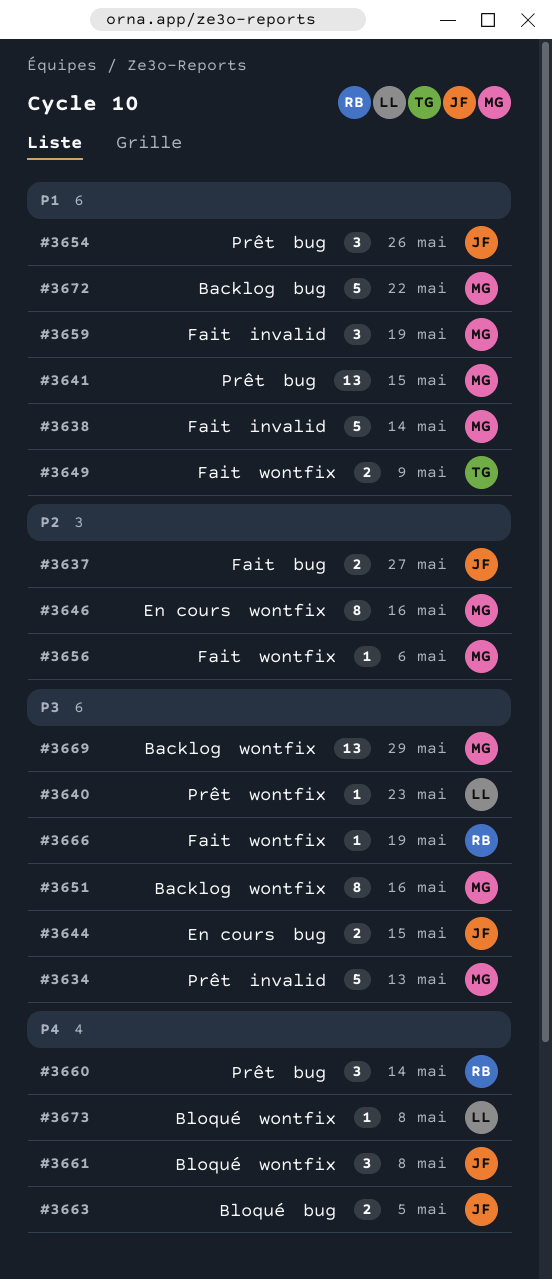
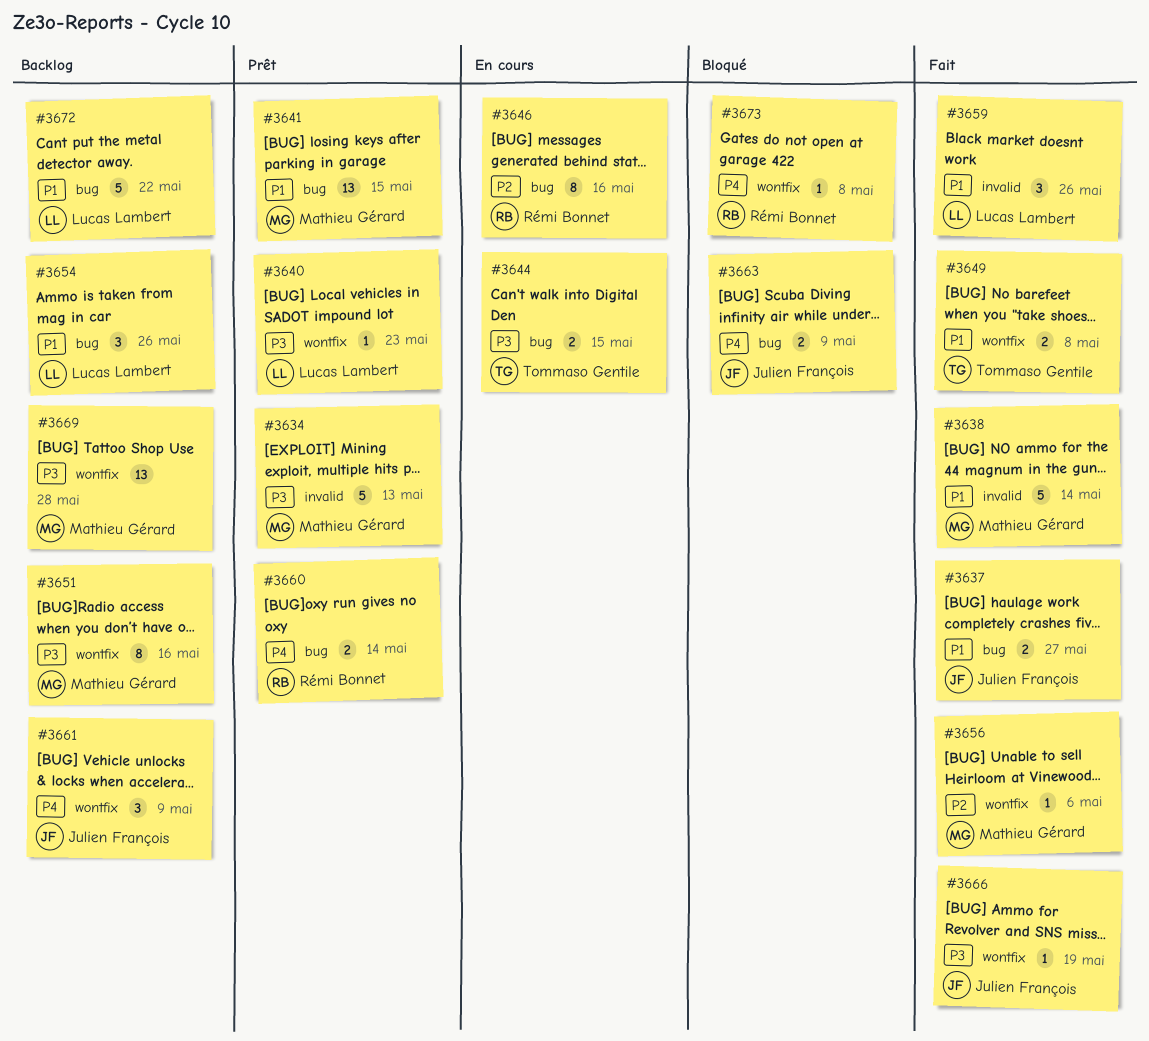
#3637, priority: P2 -> P1
#3644, owner: Julien François -> Tommaso Gentile
#3646, owner: Mathieu Gérard -> Rémi Bonnet
#3646, label: wontfix -> bug
#3649, due: May 9 -> May 8
#3654, status: Prêt -> Backlog
#3654, owner: Julien François -> Lucas Lambert
#3659, owner: Mathieu Gérard -> Lucas Lambert
#3659, due: May 19 -> May 26
#3660, estimate: 3 -> 2
#3661, status: Bloqué -> Backlog
#3661, due: May 8 -> May 9
#3663, due: May 5 -> May 9
#3666, owner: Rémi Bonnet -> Julien François
#3669, due: May 29 -> May 28
#3672, owner: Mathieu Gérard -> Lucas Lambert
#3673, owner: Lucas Lambert -> Rémi Bonnet

